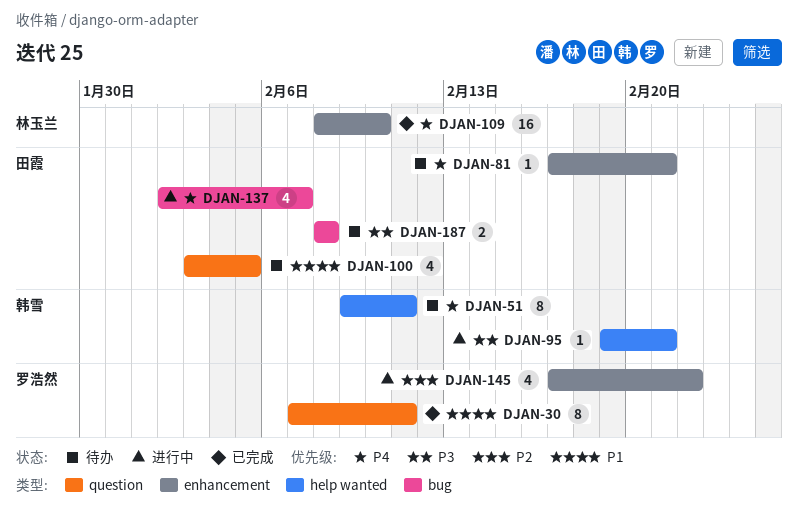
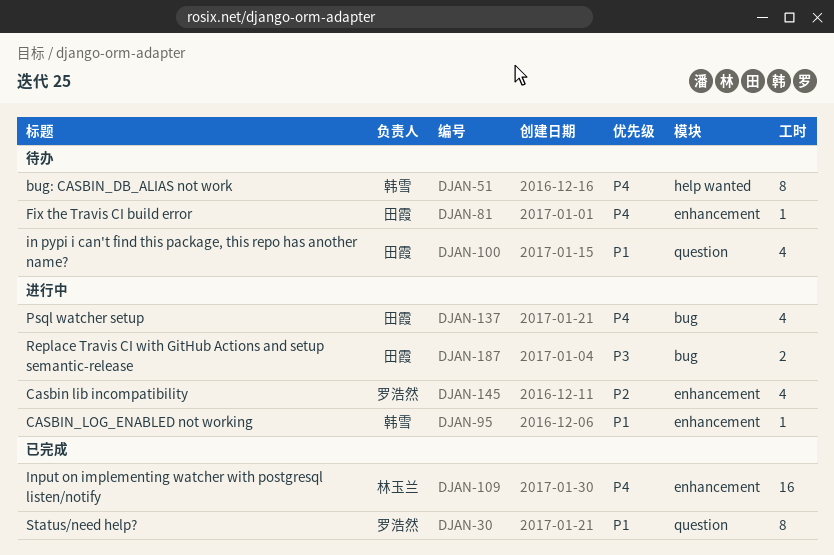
DJAN-95, priority: P3 -> P1
DJAN-95, label: help wanted -> enhancement
DJAN-187, status: 待办 -> 进行中

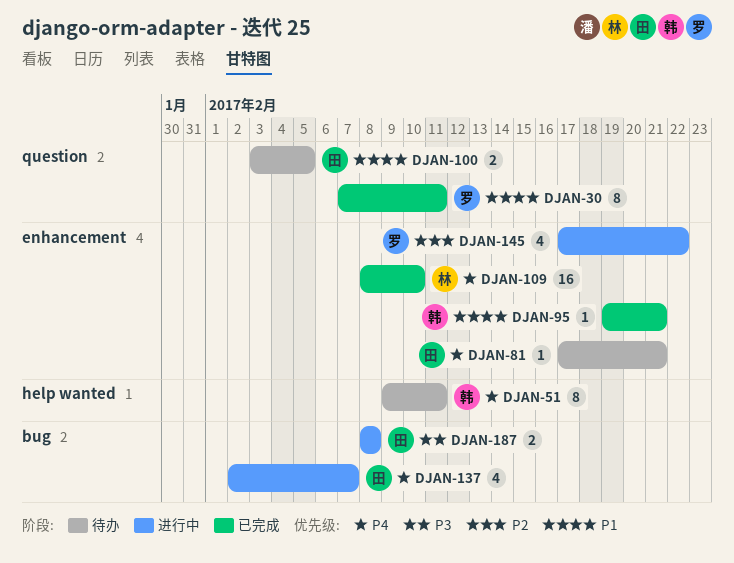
DJAN-95, status: 进行中 -> 已完成
DJAN-100, estimate: 4 -> 2

